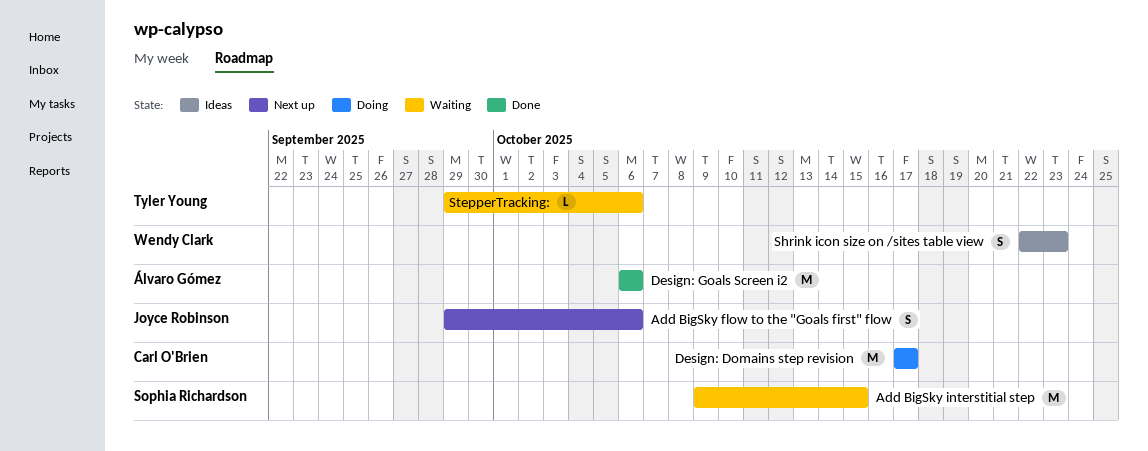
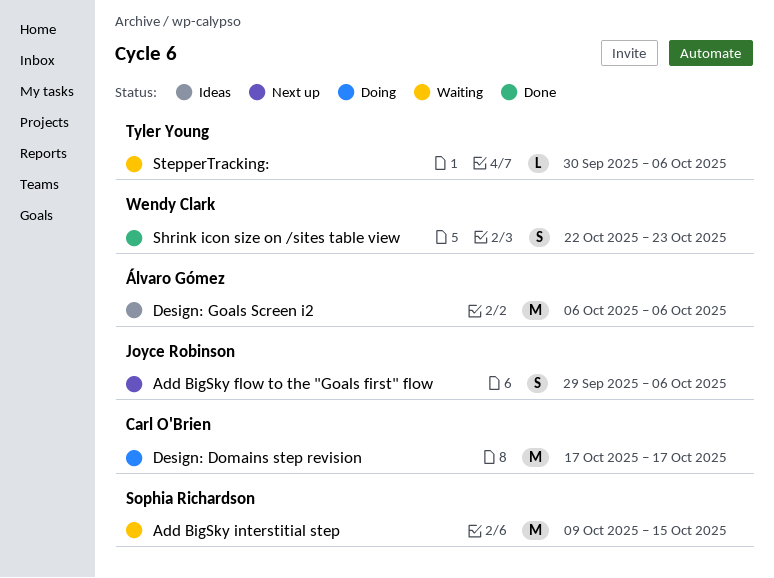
Design: Goals Screen i2, status: Done -> Ideas
Shrink icon size on /sites table view, status: Ideas -> Done
StepperTracking:, start: Sep 29 -> Sep 30

